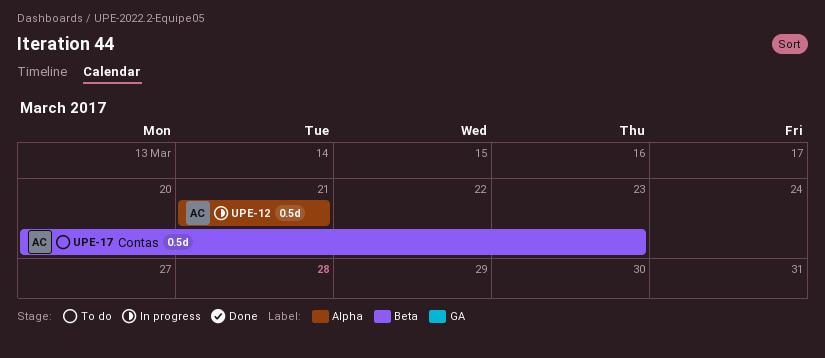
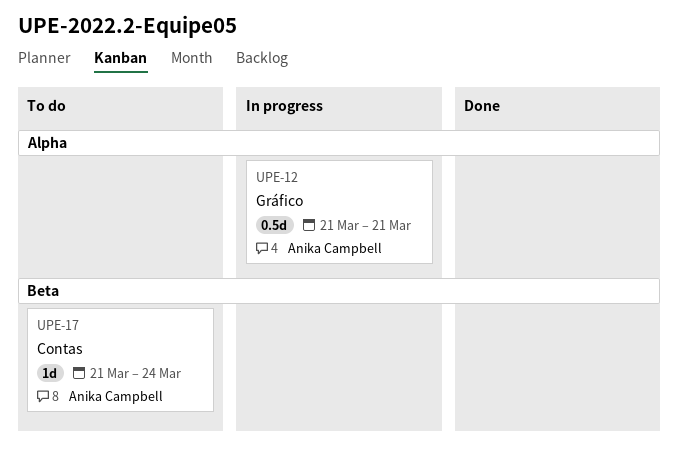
UPE-17, estimate: 0.5d -> 1d
UPE-17, start: Mar 20 -> Mar 21
UPE-17, due: Mar 23 -> Mar 24

